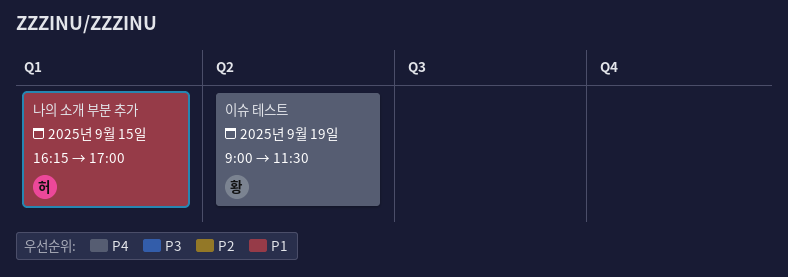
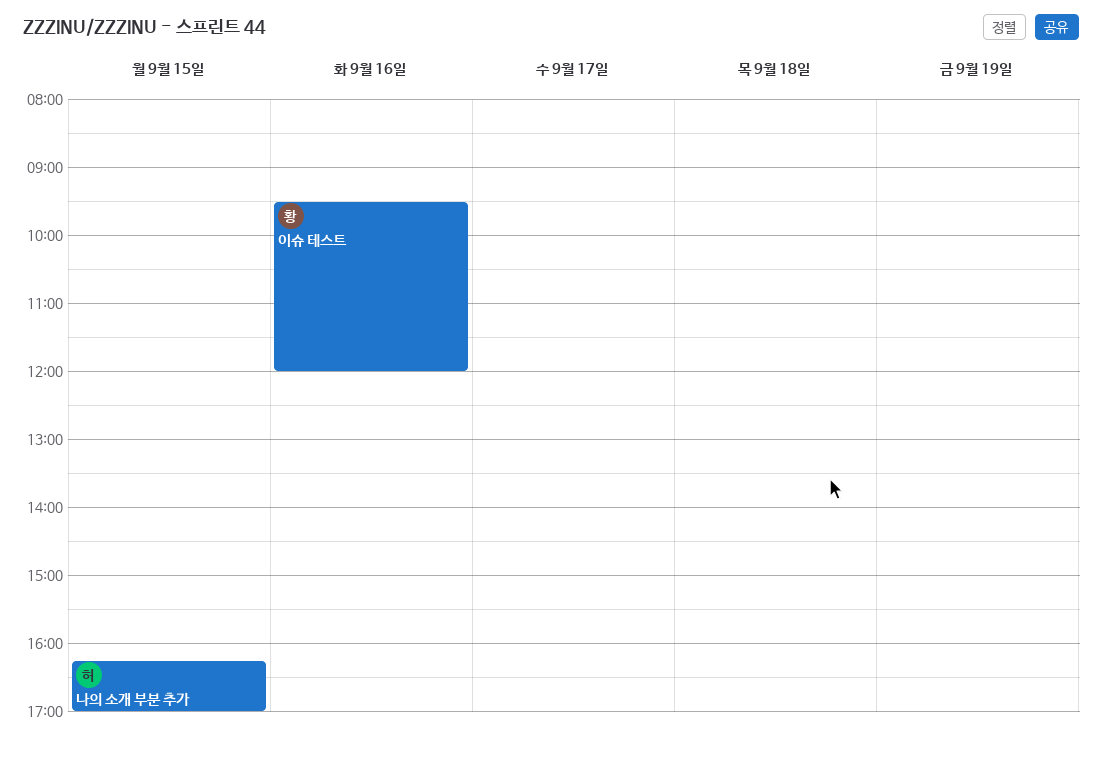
이슈 테스트, day: Sep 19 -> Sep 16
이슈 테스트, begins: 09:00 -> 09:30
이슈 테스트, ends: 11:30 -> 12:00

